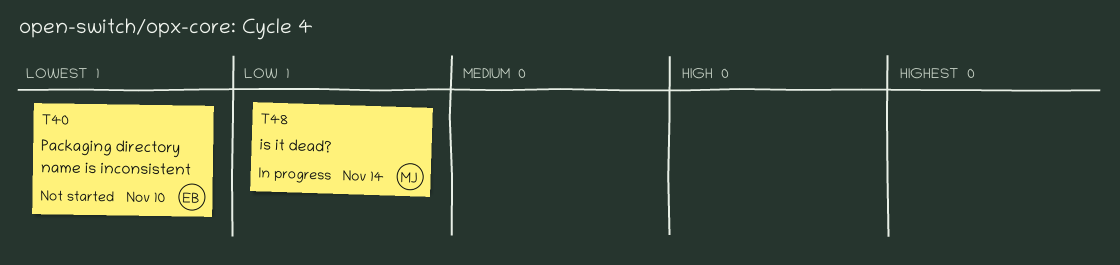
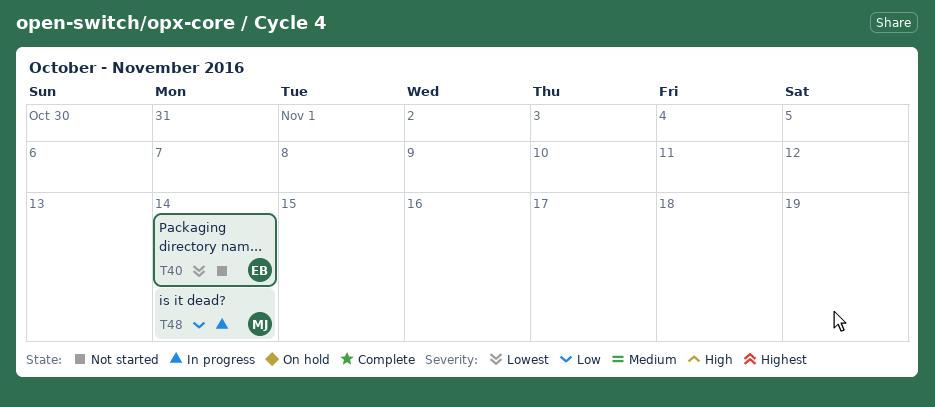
T40, due: Nov 10 -> Nov 14

